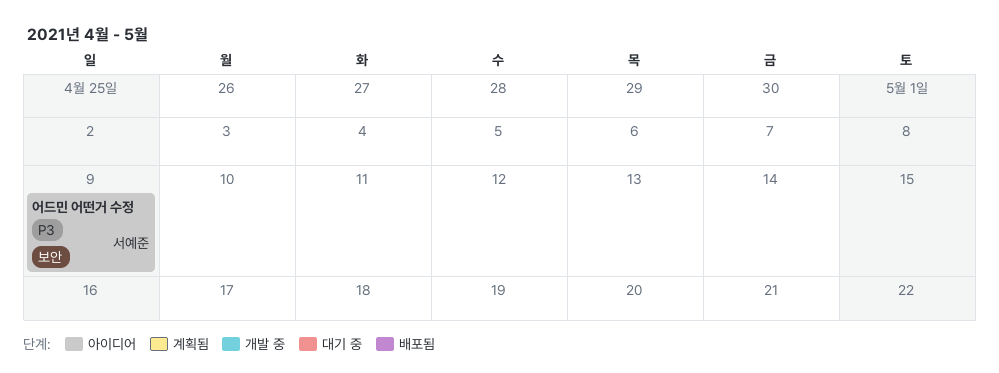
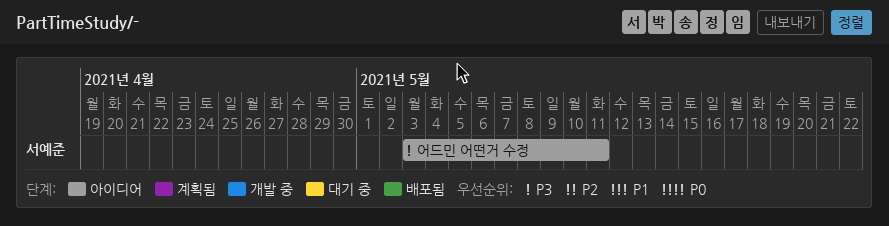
어드민 어떤거 수정, due: May 9 -> May 11

